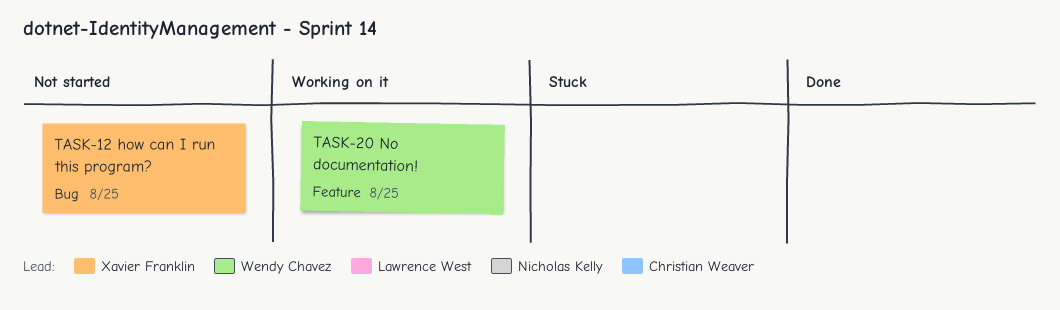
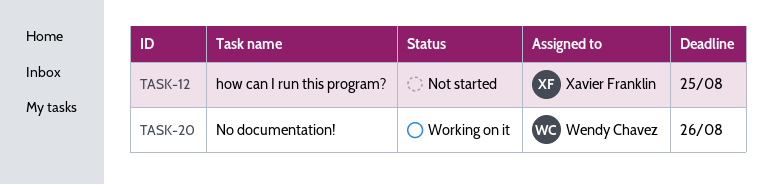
TASK-20, due: Aug 25 -> Aug 26

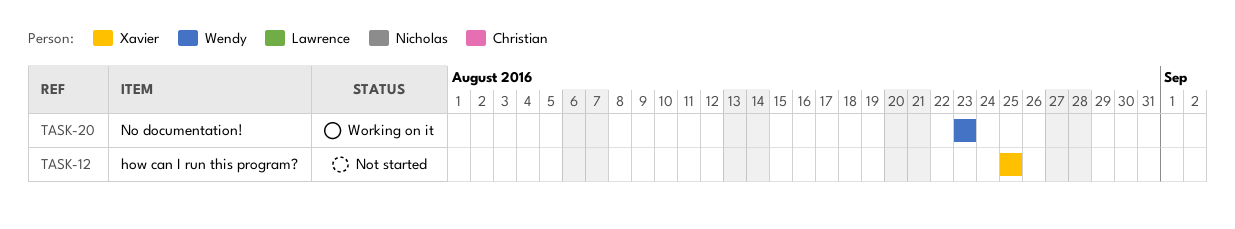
TASK-20, due: Aug 26 -> Aug 23

